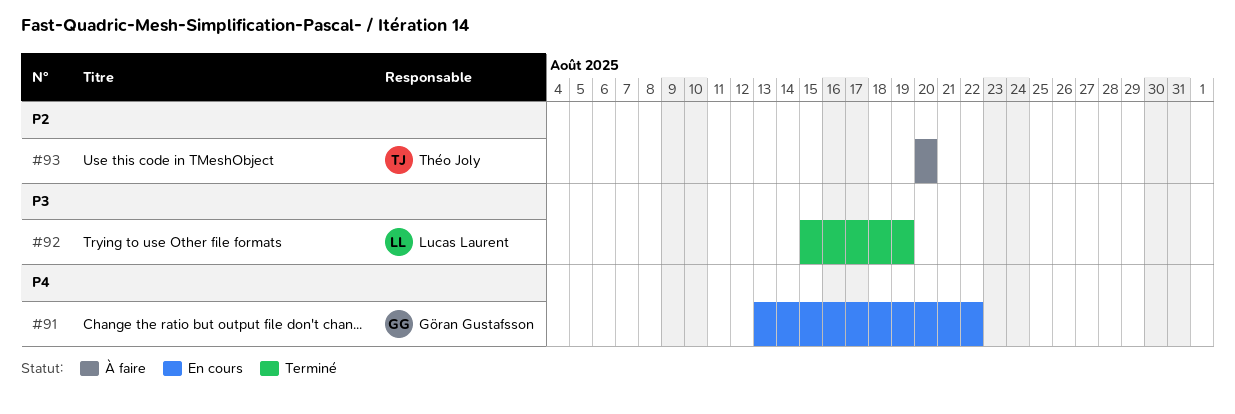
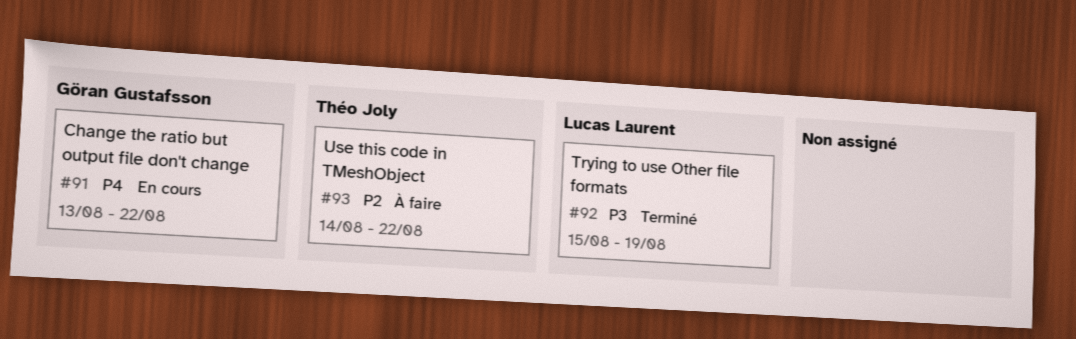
#93, start: Aug 20 -> Aug 14
#93, due: Aug 20 -> Aug 22

